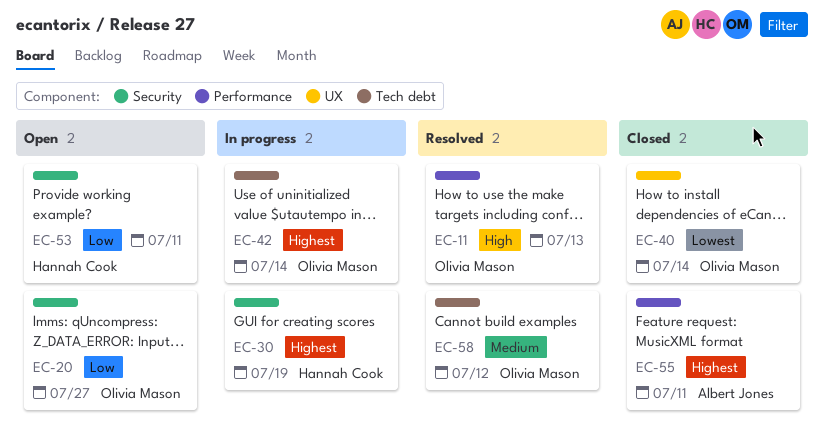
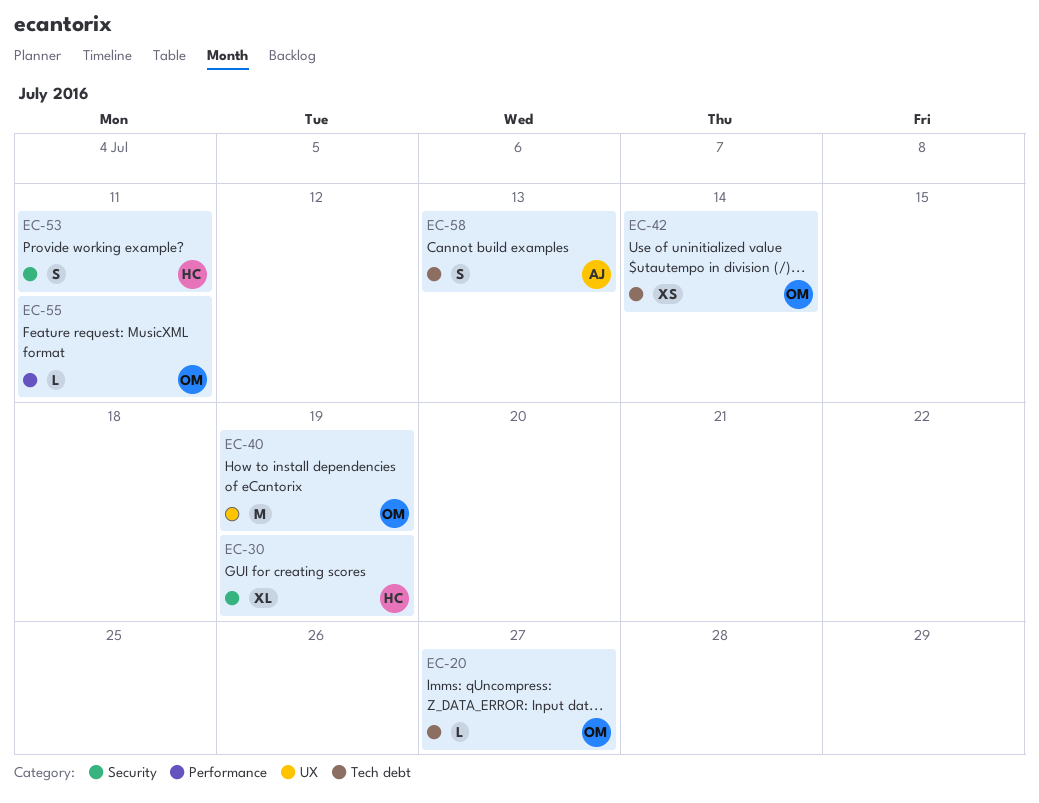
EC-11: present -> none
EC-20, label: Security -> Tech debt
EC-40, due: Jul 14 -> Jul 19
EC-55, owner: Albert Jones -> Olivia Mason
EC-58, owner: Olivia Mason -> Albert Jones
EC-58, due: Jul 12 -> Jul 13

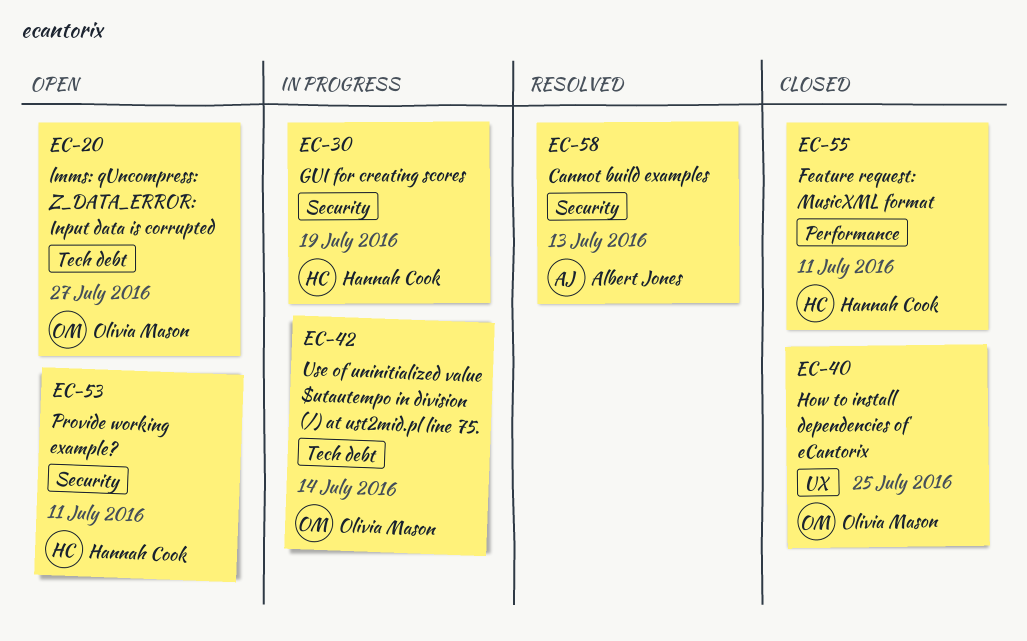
EC-40, due: Jul 19 -> Jul 25
EC-55, owner: Olivia Mason -> Hannah Cook
EC-58, label: Tech debt -> Security

